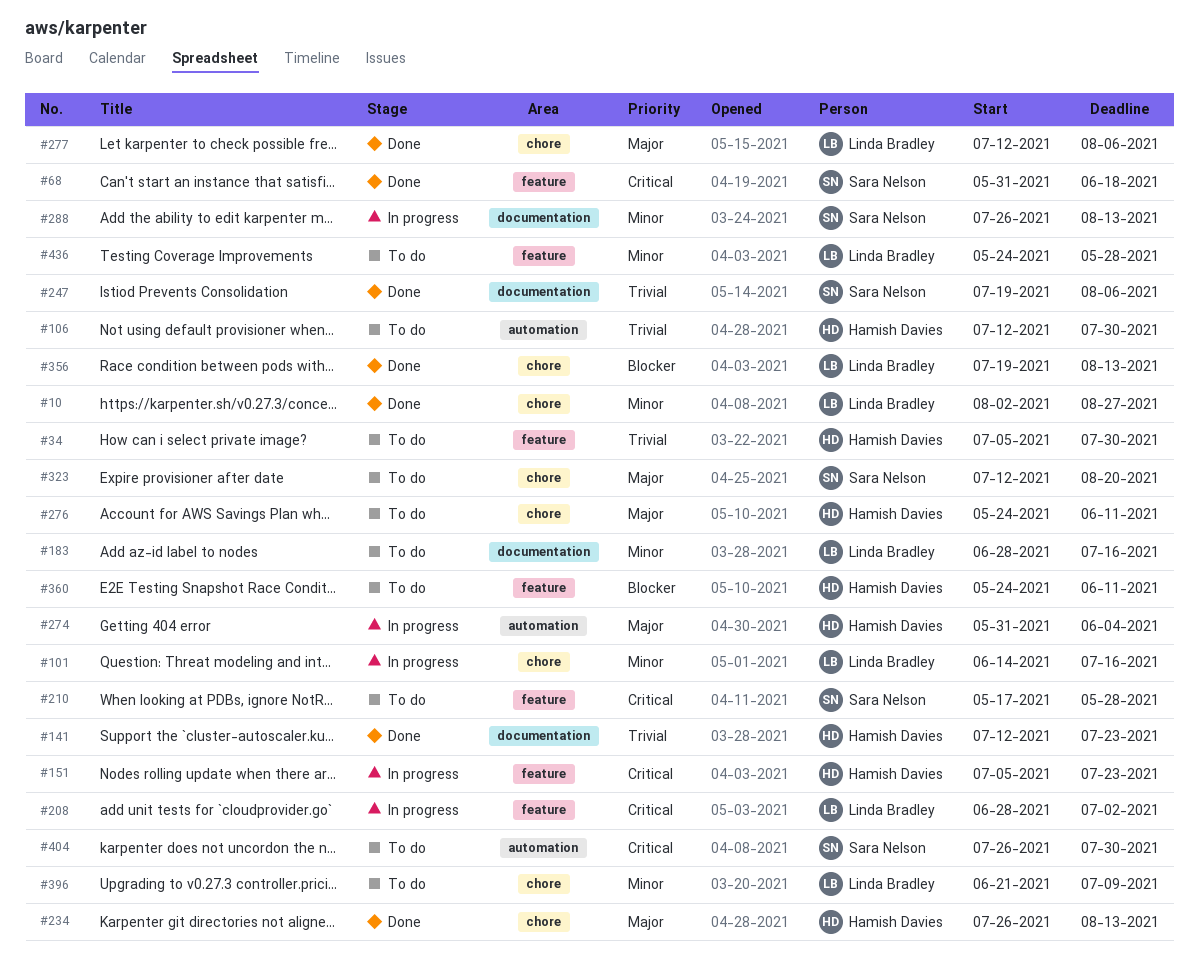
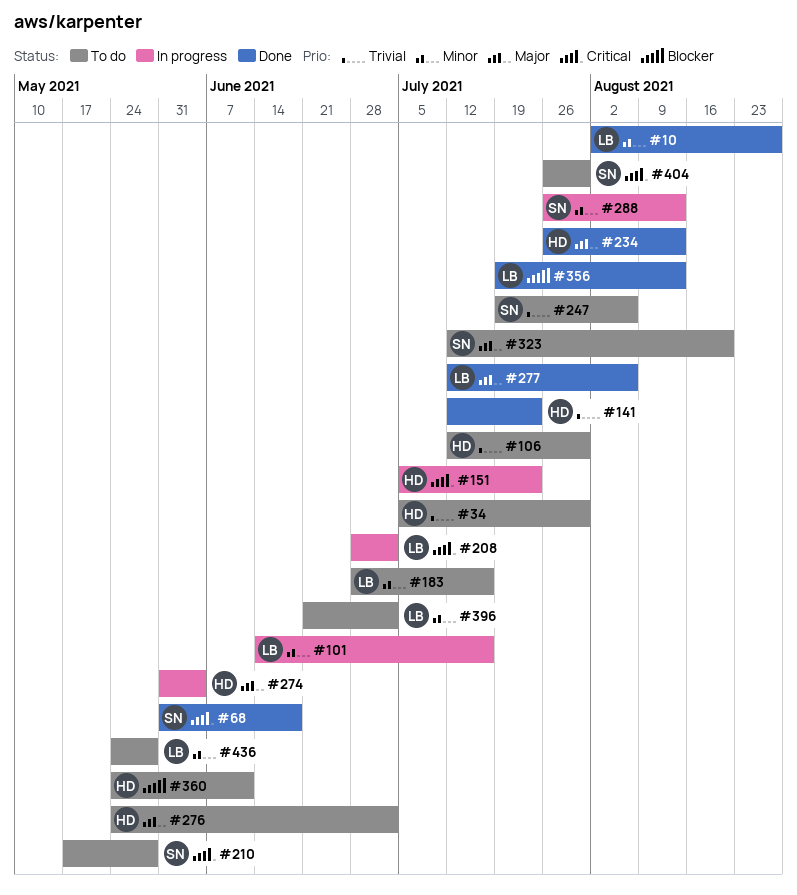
#247, status: Done -> To do
#276, due: Jun 11 -> Jul 2
#396, due: Jul 9 -> Jul 2

